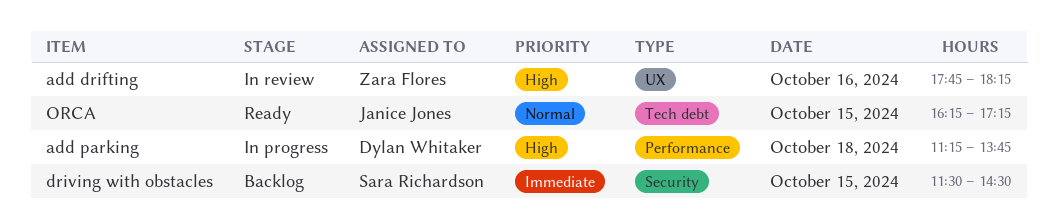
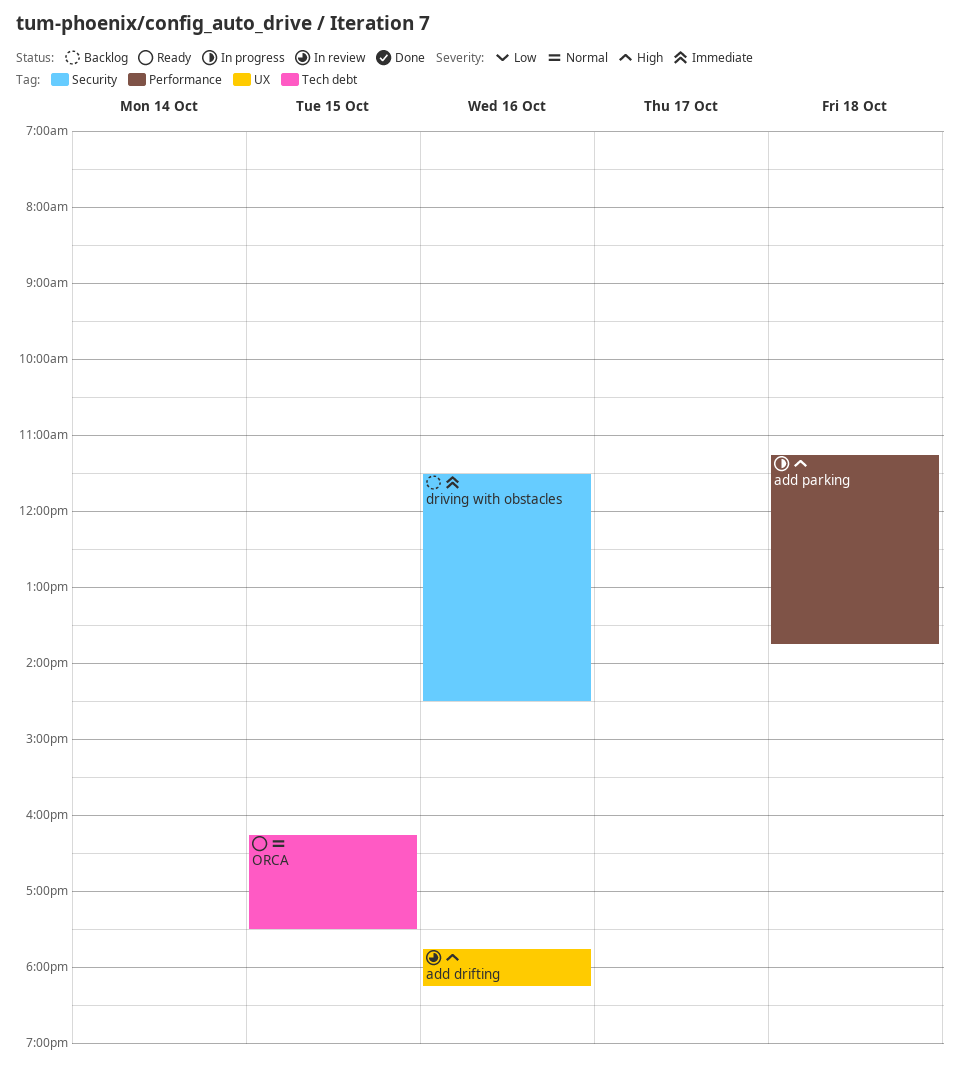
driving with obstacles, day: Oct 15 -> Oct 16
ORCA, ends: 17:15 -> 17:30

